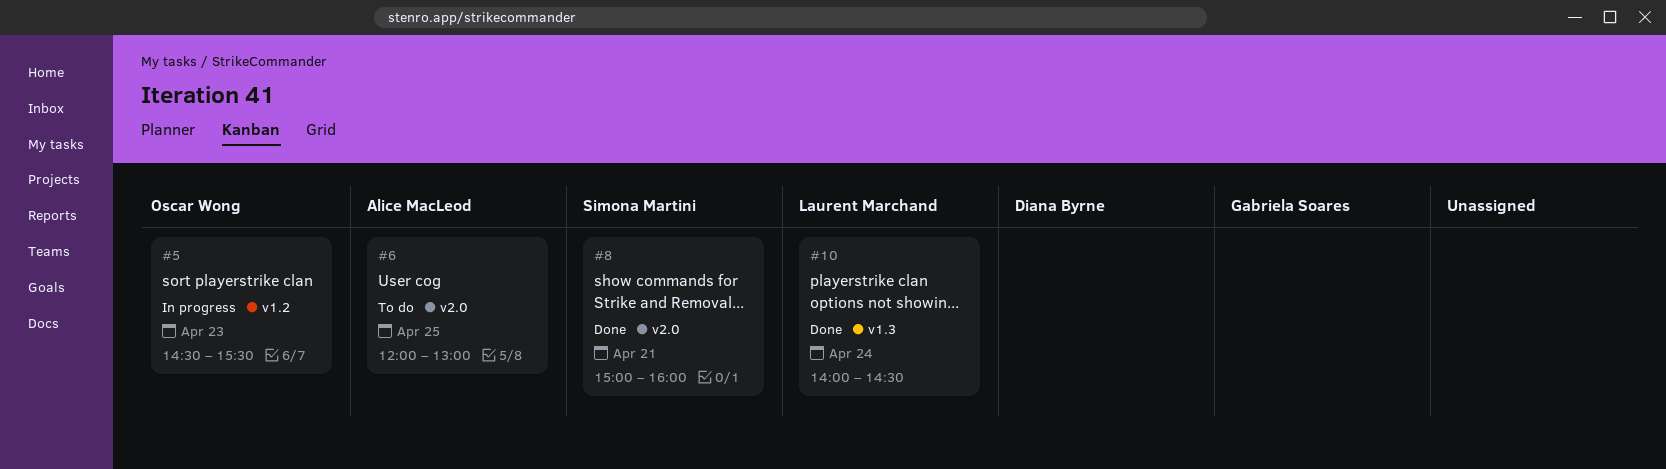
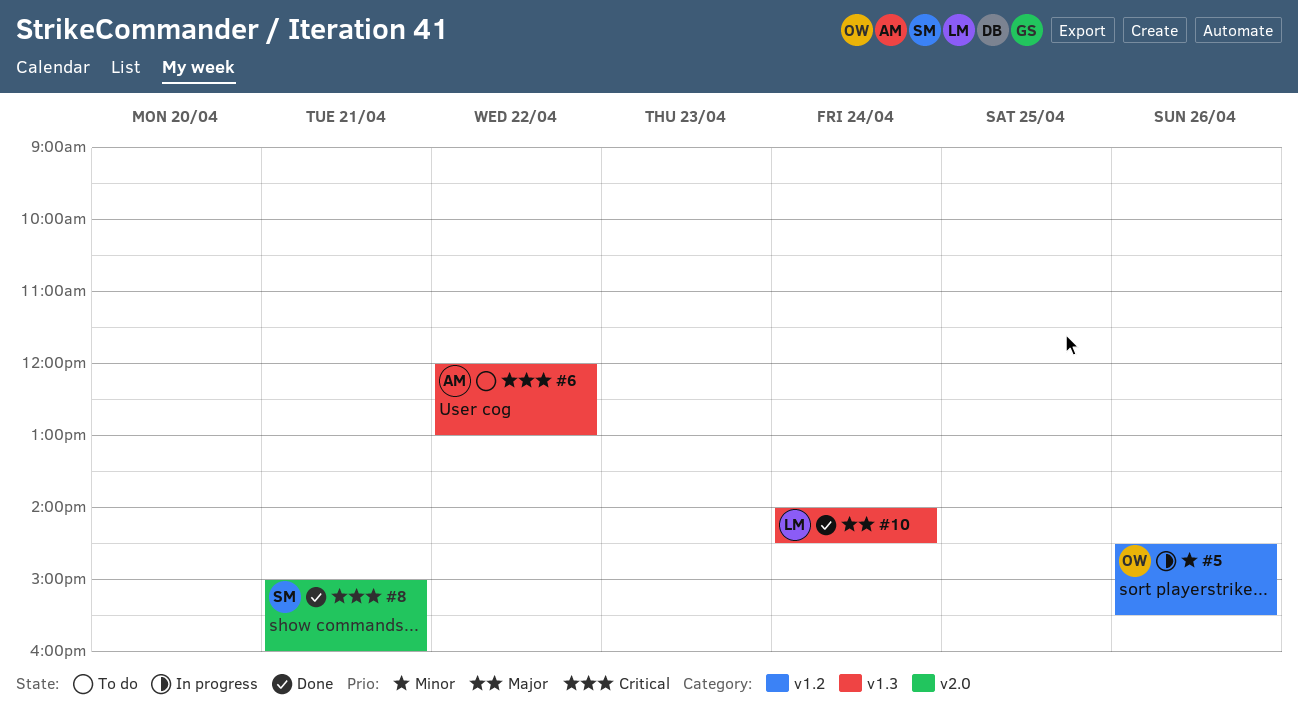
#5, day: Apr 23 -> Apr 26
#6, label: v2.0 -> v1.3
#6, day: Apr 25 -> Apr 22

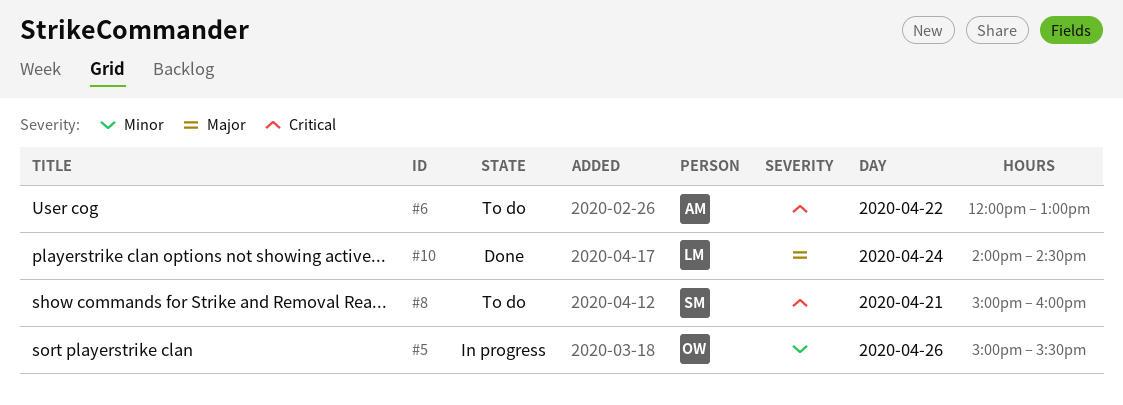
#5, begins: 14:30 -> 15:00
#8, status: Done -> To do

